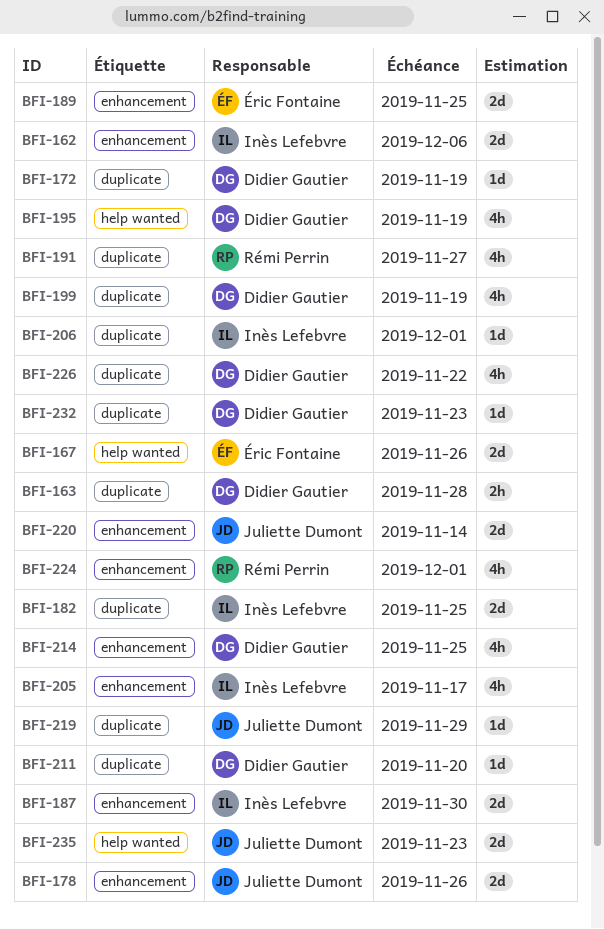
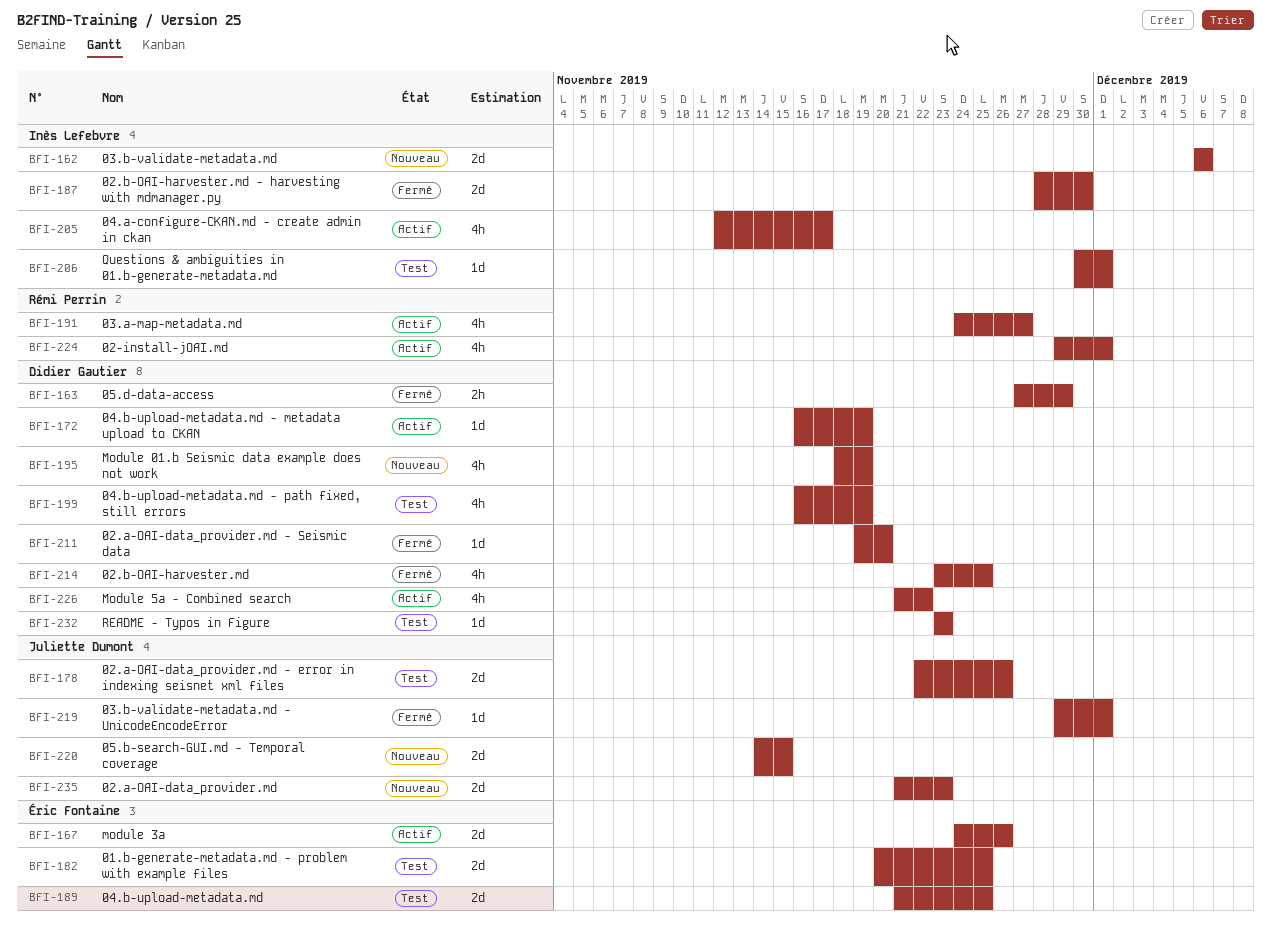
BFI-163, due: Nov 28 -> Nov 29
BFI-182, owner: Inès Lefebvre -> Éric Fontaine
BFI-219, due: Nov 29 -> Dec 1
BFI-220, due: Nov 14 -> Nov 15

